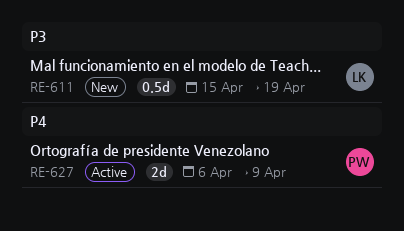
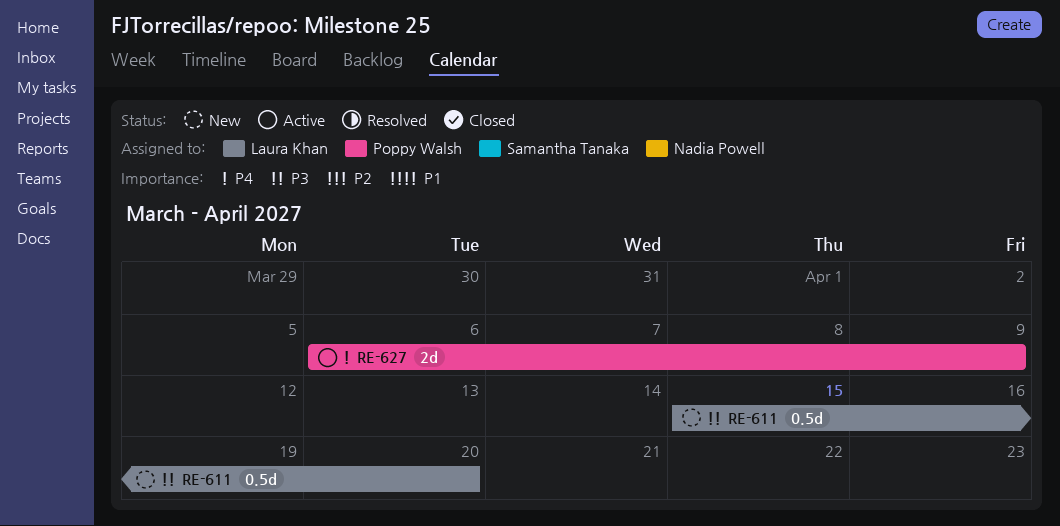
RE-611, due: Apr 19 -> Apr 20

